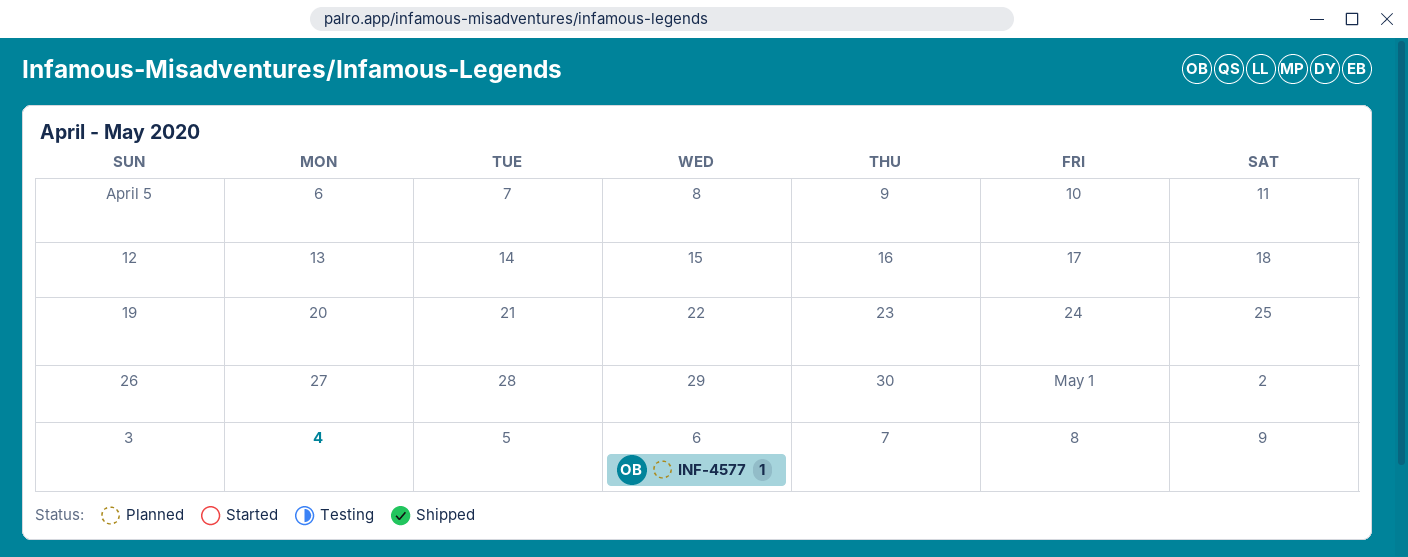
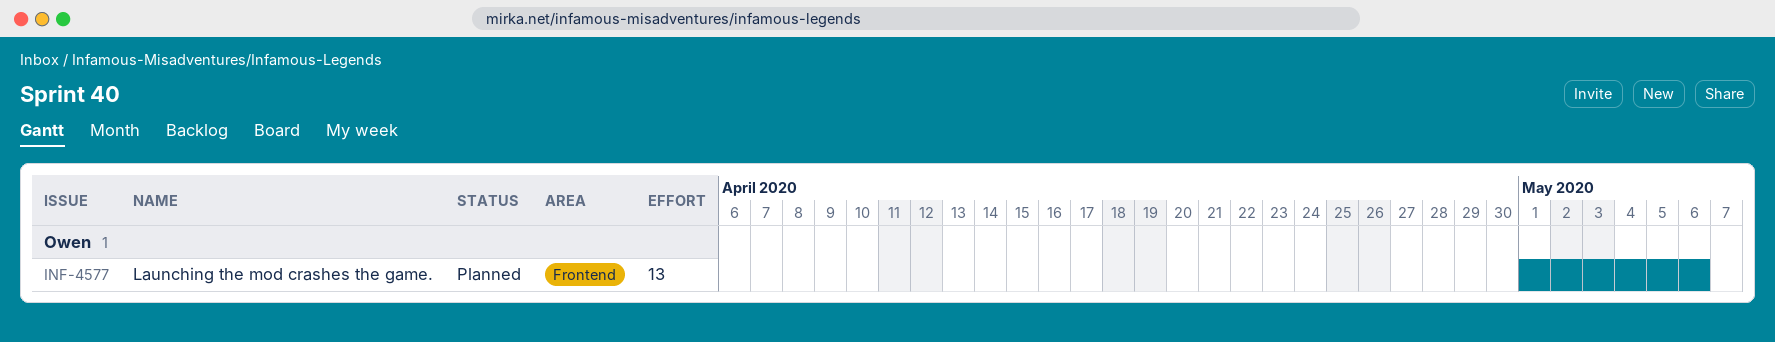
INF-4577, estimate: 1 -> 13
INF-4577, start: May 6 -> May 1

